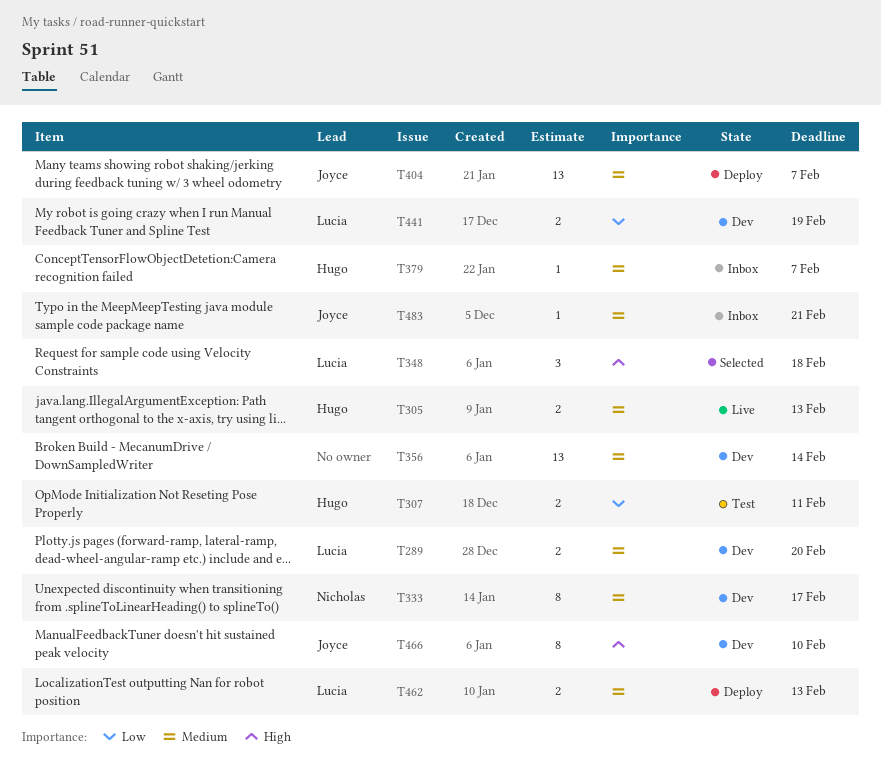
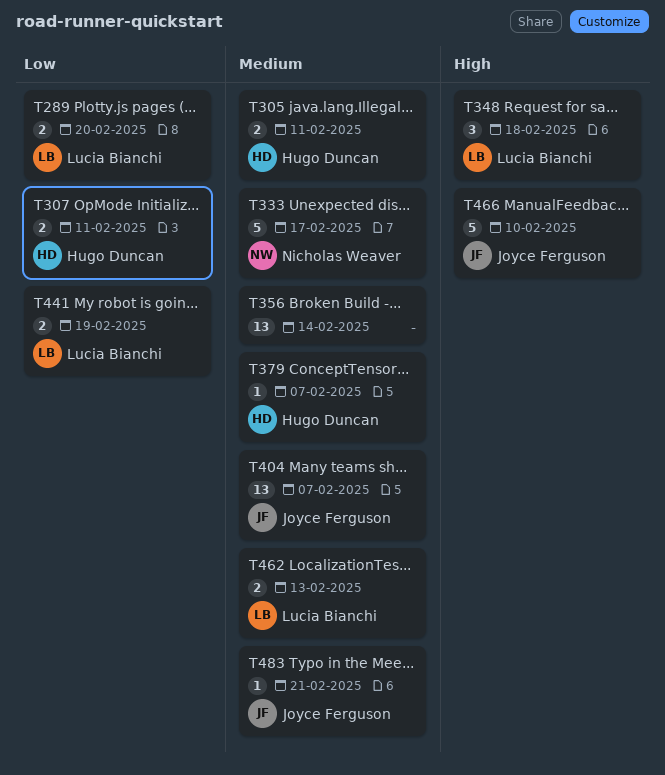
T289, priority: Medium -> Low
T305, due: Feb 13 -> Feb 11
T333, estimate: 8 -> 5
T466, estimate: 8 -> 5

